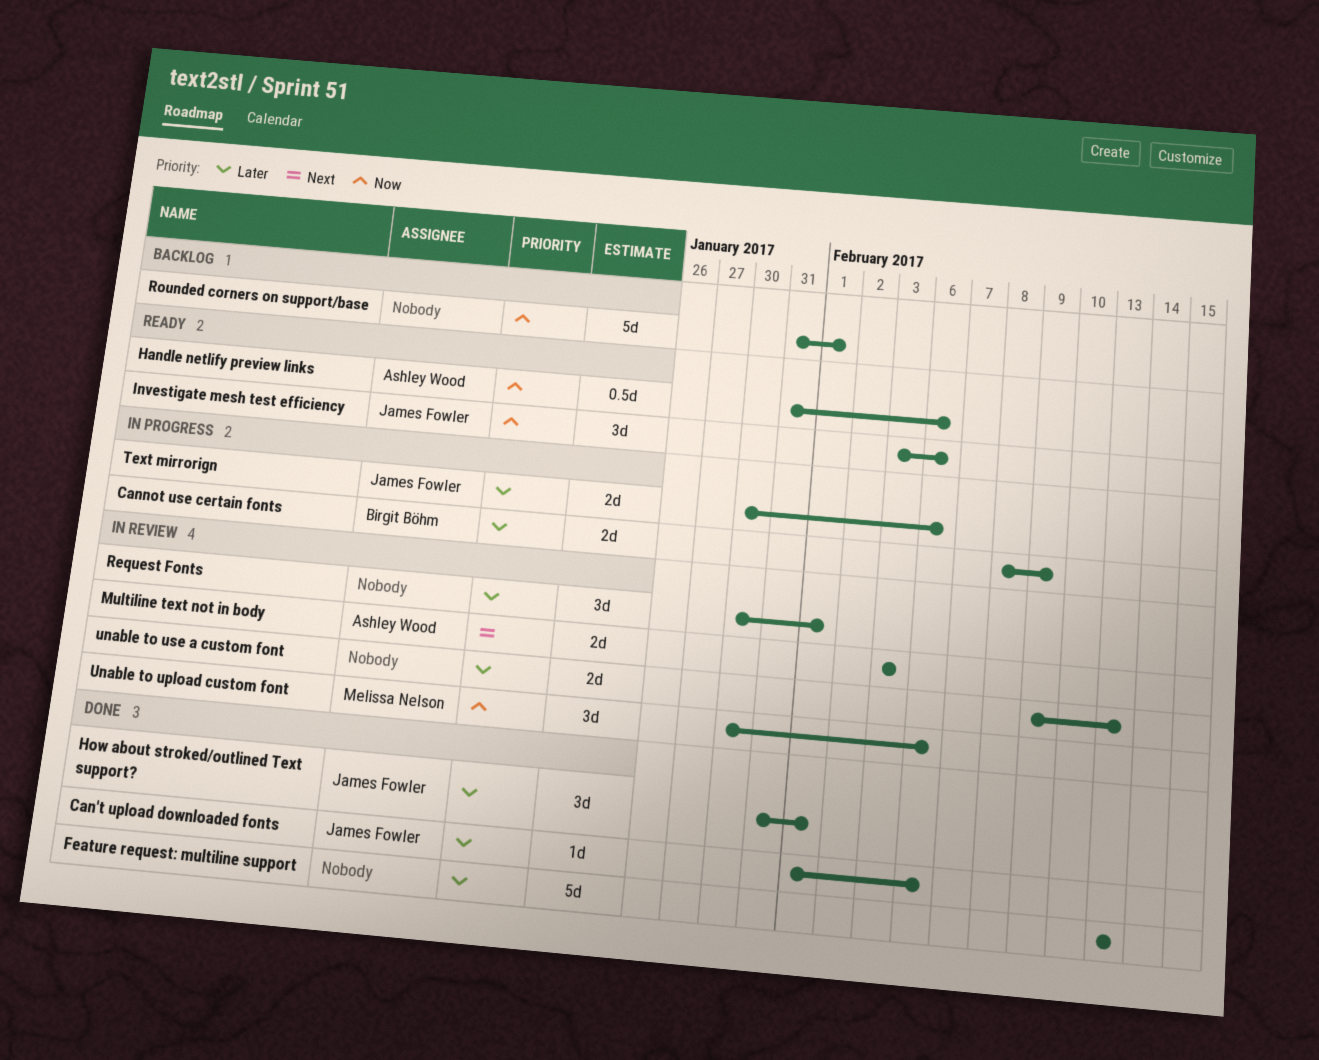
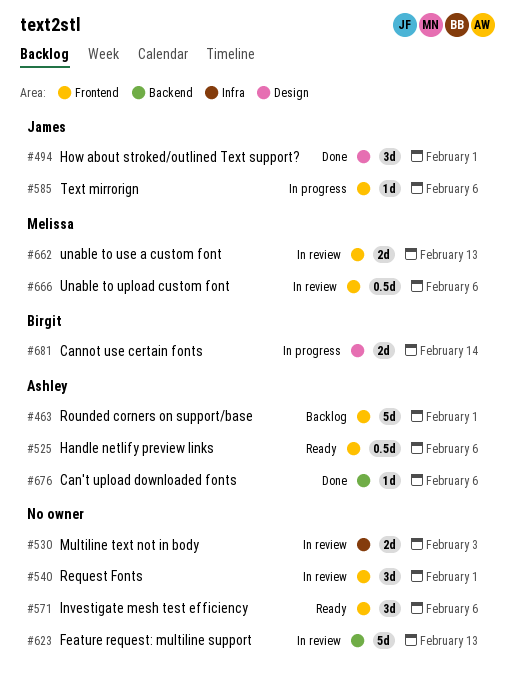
Can't upload downloaded fonts, owner: James Fowler -> Ashley Wood
Cannot use certain fonts, due: Feb 9 -> Feb 14
Feature request: multiline support, status: Done -> In review
Investigate mesh test efficiency, owner: James Fowler -> none
Multiline text not in body, owner: Ashley Wood -> none
Rounded corners on support/base, owner: none -> Ashley Wood
Text mirrorign, estimate: 2d -> 1d
Unable to upload custom font, estimate: 3d -> 0.5d
unable to use a custom font, owner: none -> Melissa Nelson

